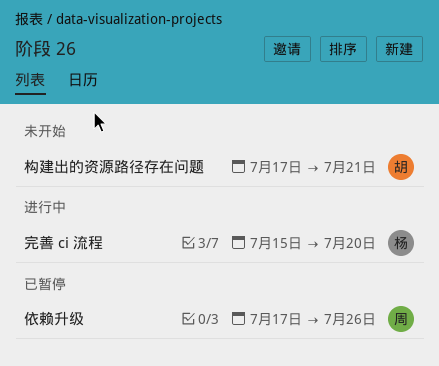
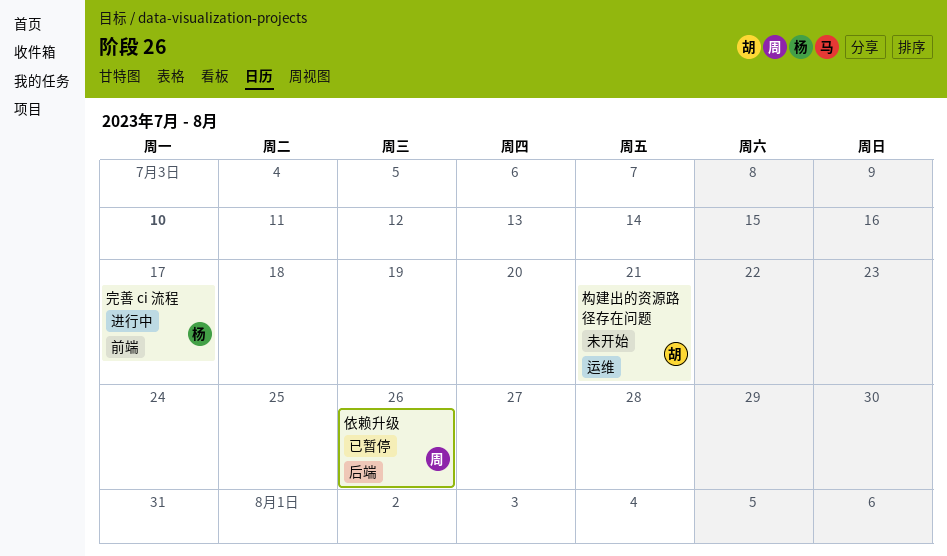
完善 ci 流程, due: Jul 20 -> Jul 17

